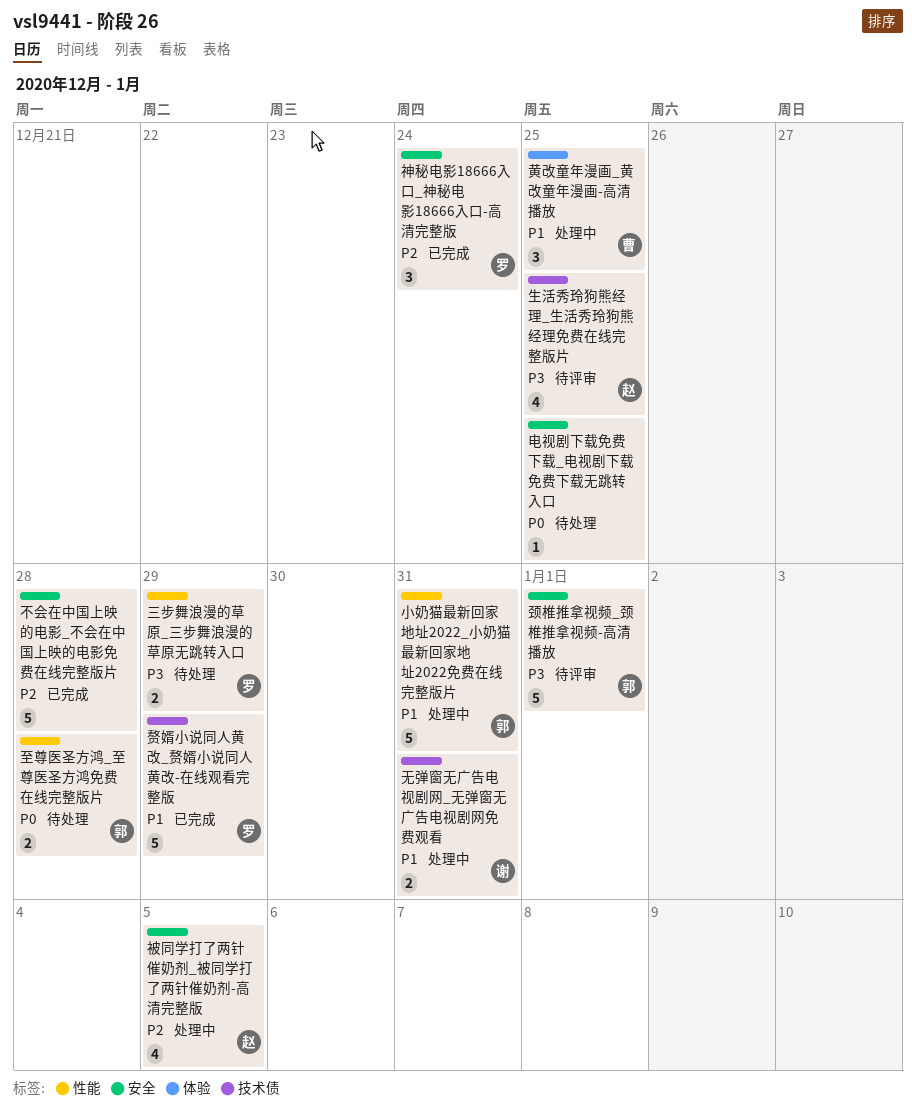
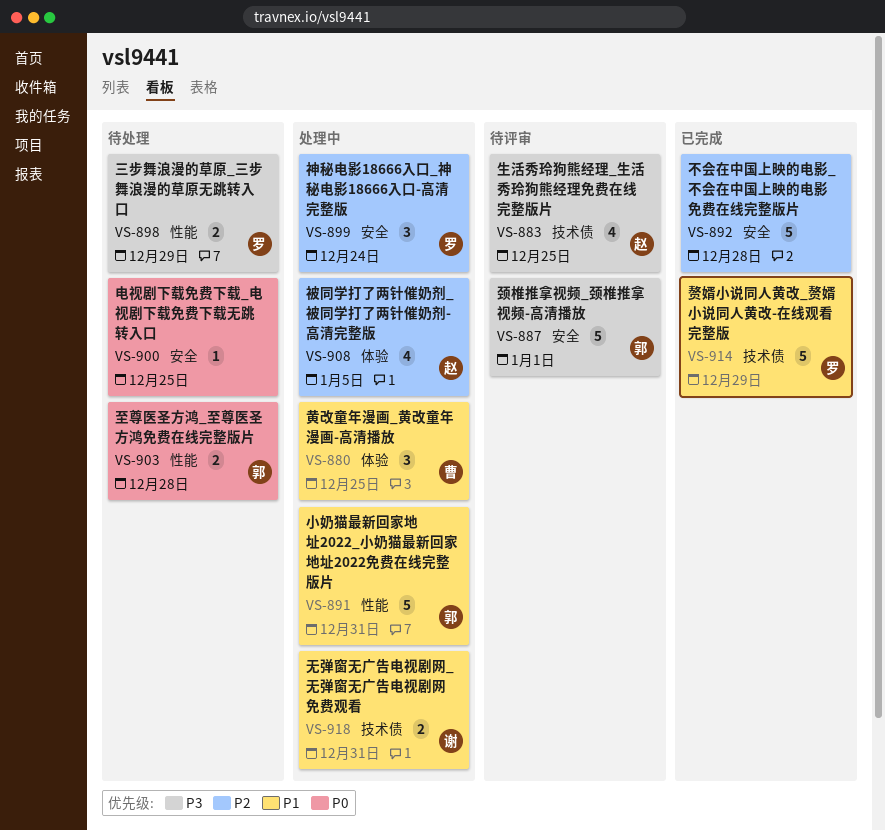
神秘电影18666入口_神秘电影18666入口-高清完整版, status: 已完成 -> 处理中
被同学打了两针催奶剂_被同学打了两针催奶剂-高清完整版, label: 安全 -> 体验

